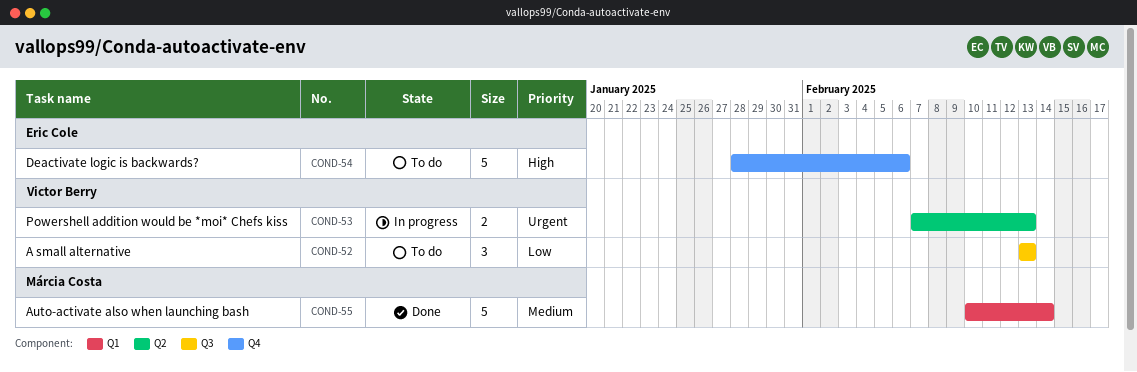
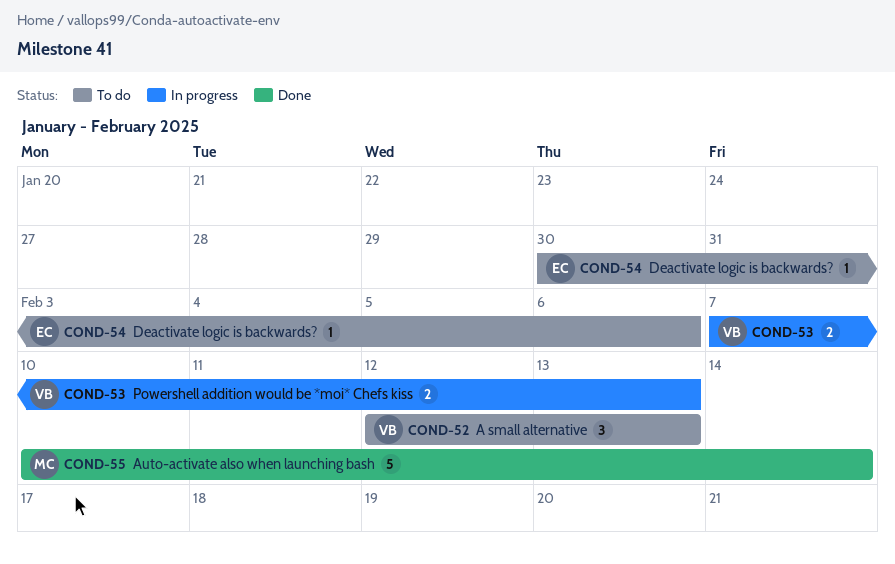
COND-52, start: Feb 13 -> Feb 12
COND-54, estimate: 5 -> 1
COND-54, start: Jan 28 -> Jan 30

